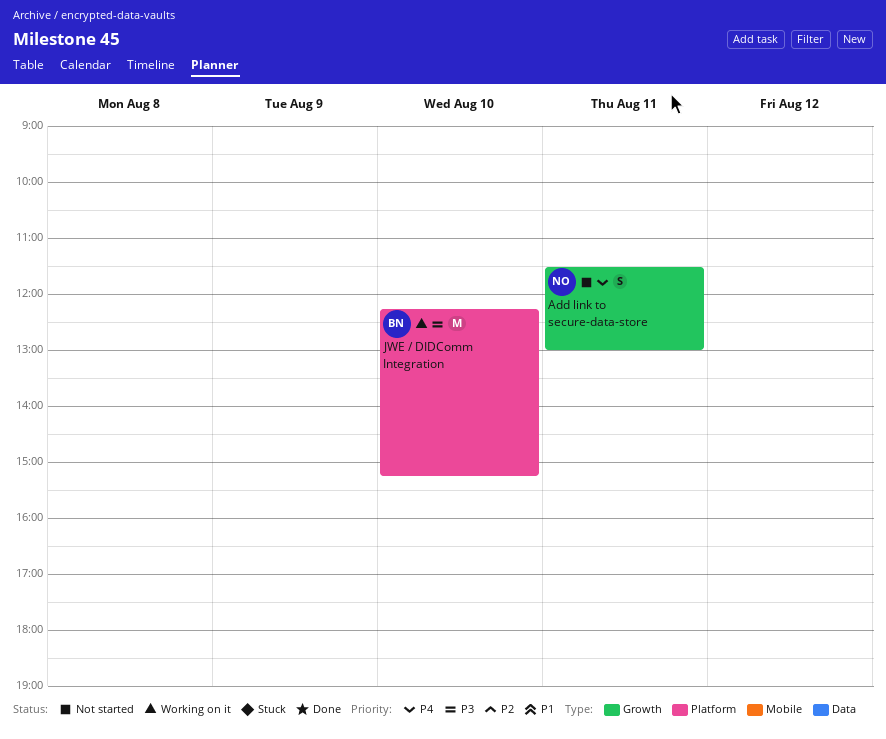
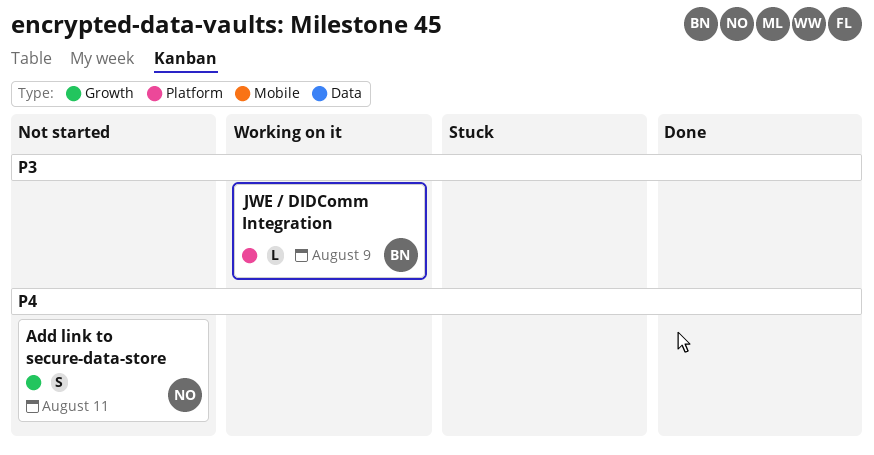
JWE / DIDComm Integration, estimate: M -> L
JWE / DIDComm Integration, day: Aug 10 -> Aug 9

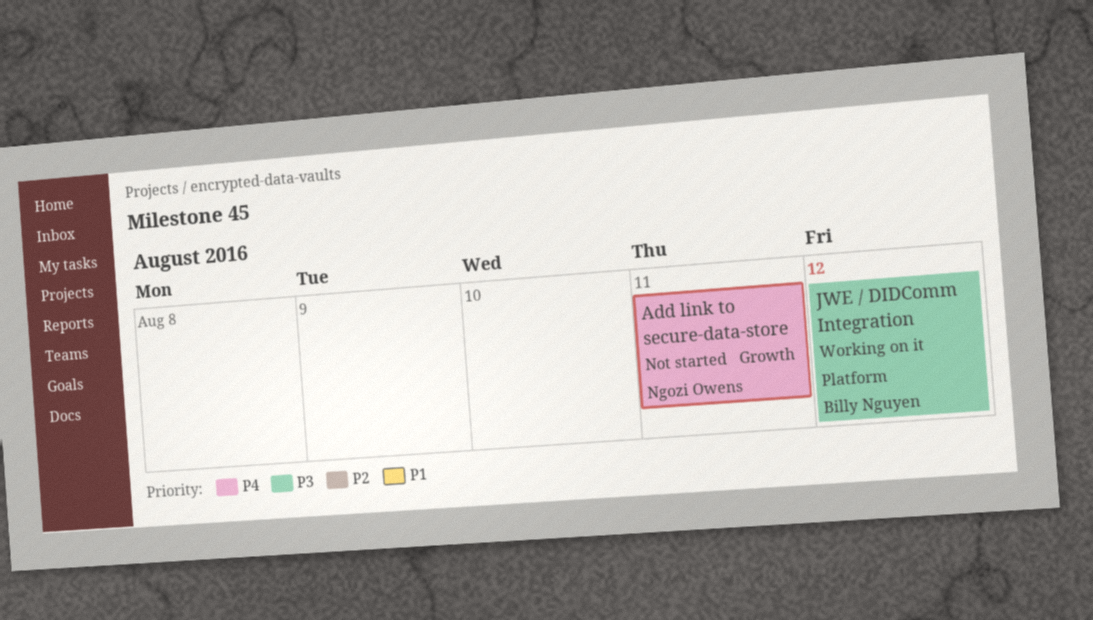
JWE / DIDComm Integration, day: Aug 9 -> Aug 12

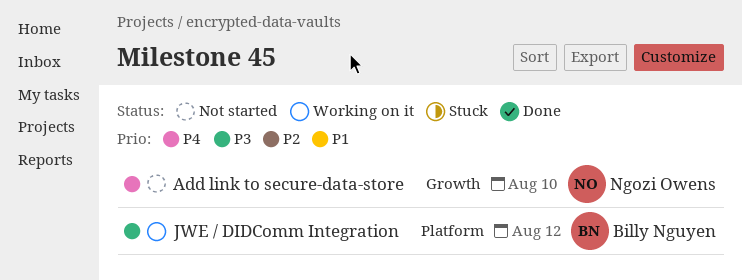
Add link to secure-data-store, day: Aug 11 -> Aug 10

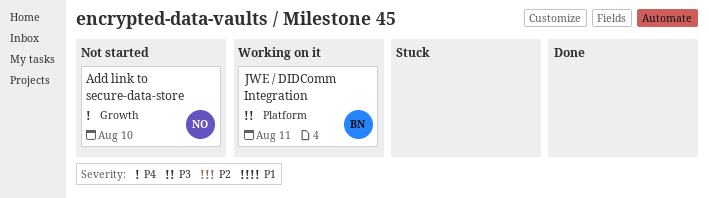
JWE / DIDComm Integration, day: Aug 12 -> Aug 11

